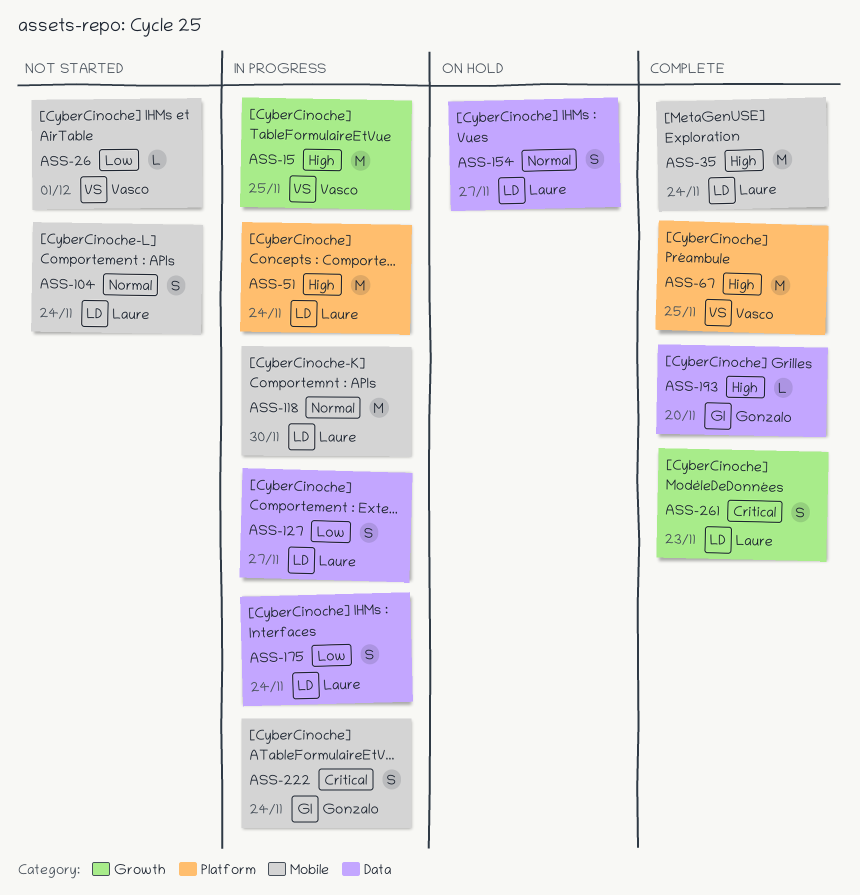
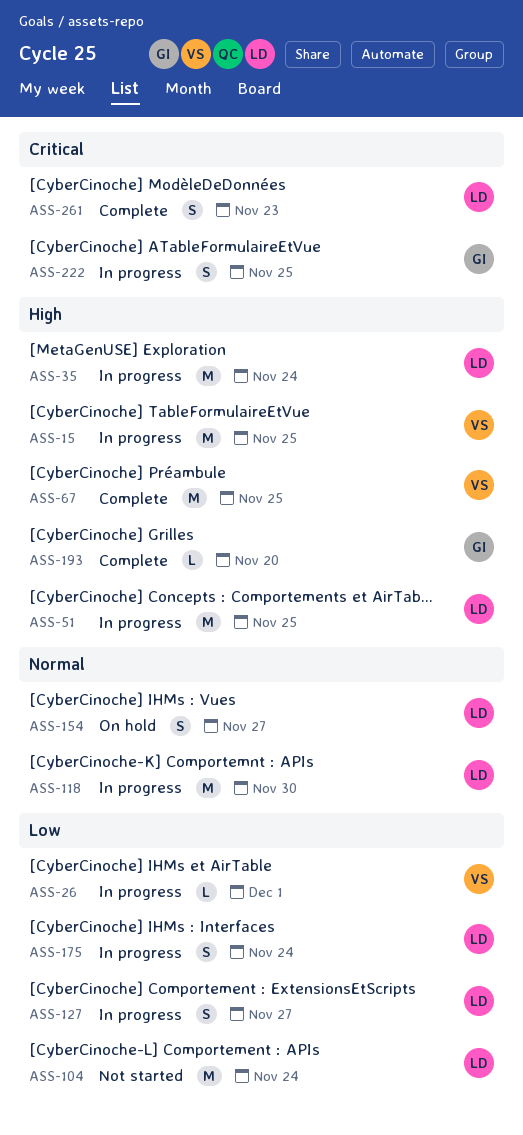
ASS-26, status: Not started -> In progress
ASS-35, status: Complete -> In progress
ASS-51, due: Nov 24 -> Nov 25
ASS-104, priority: Normal -> Low
ASS-104, estimate: S -> M
ASS-222, due: Nov 24 -> Nov 25

